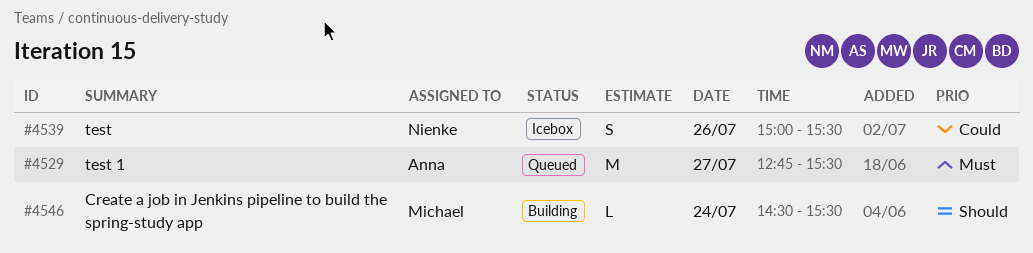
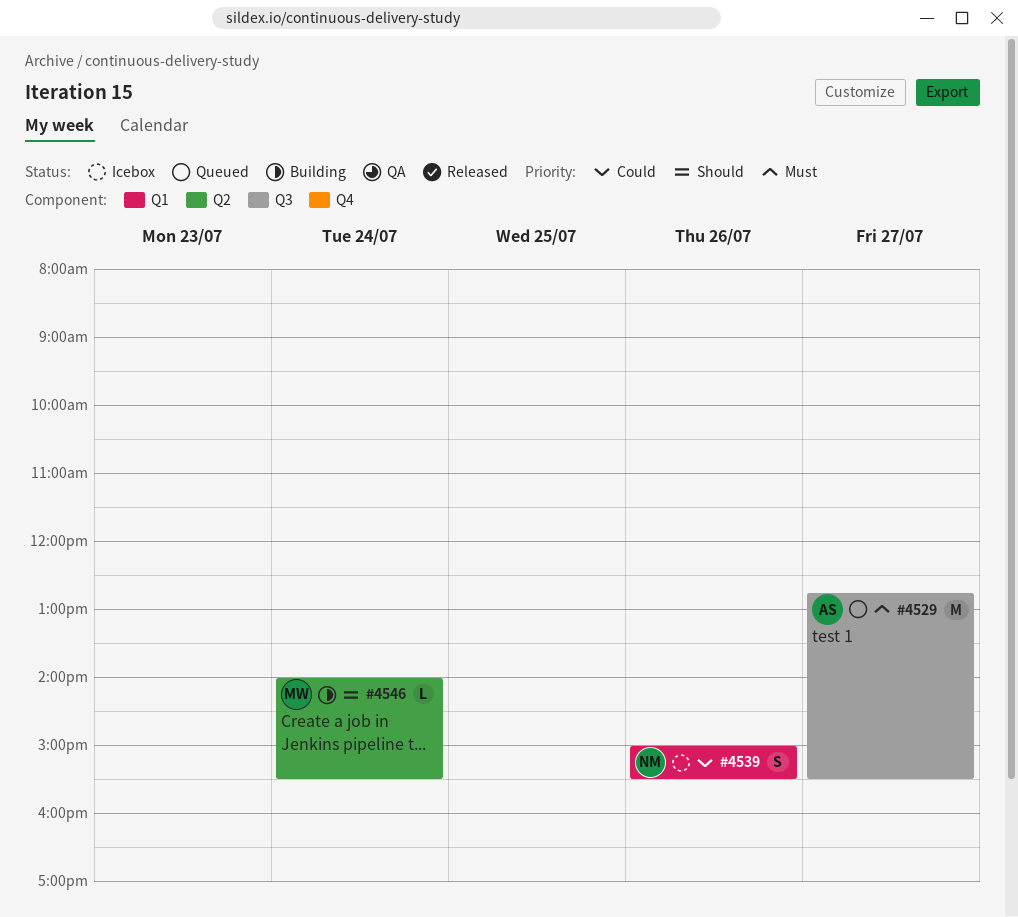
#4546, begins: 14:30 -> 14:00

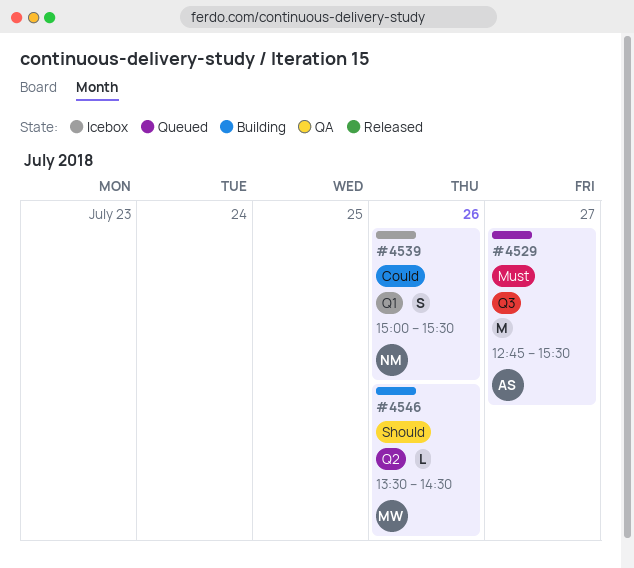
#4546, day: Jul 24 -> Jul 26
#4546, begins: 14:00 -> 13:30
#4546, ends: 15:30 -> 14:30

